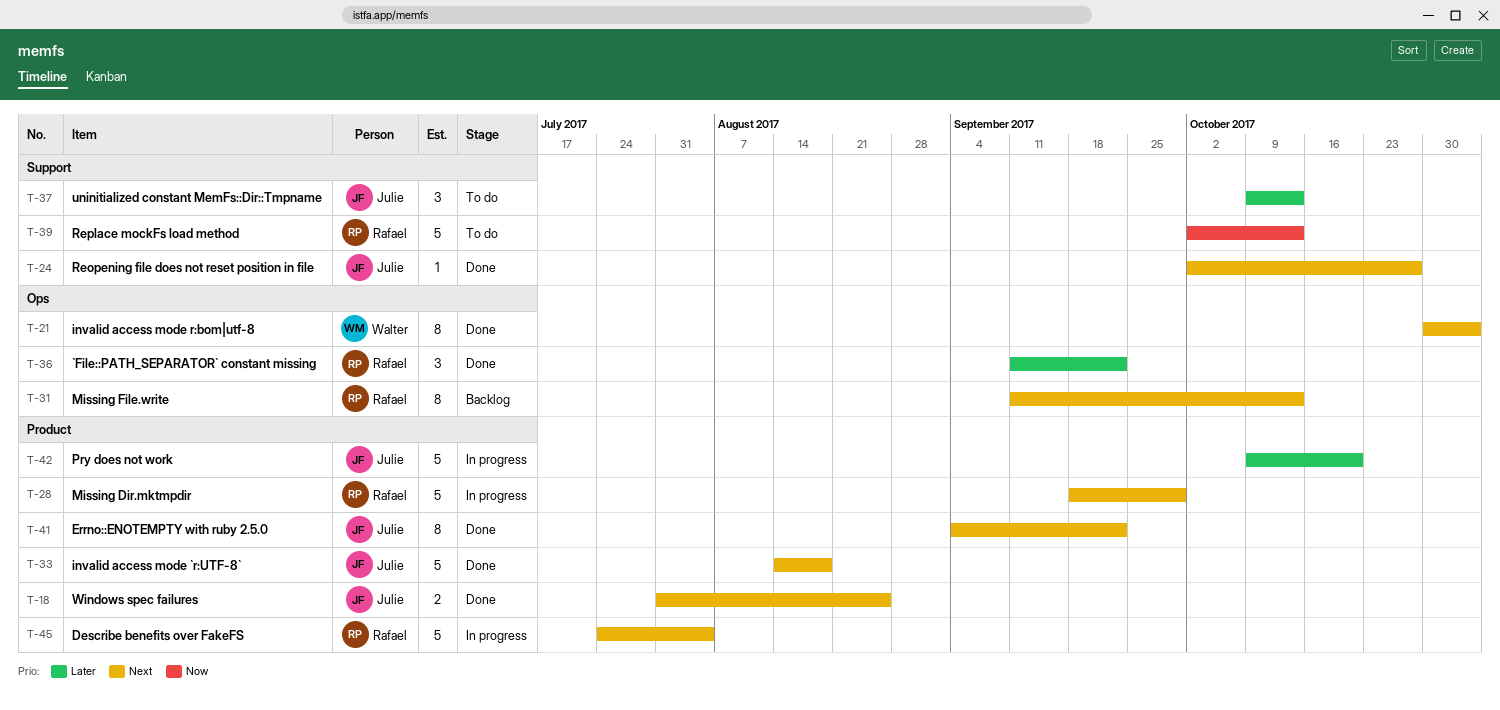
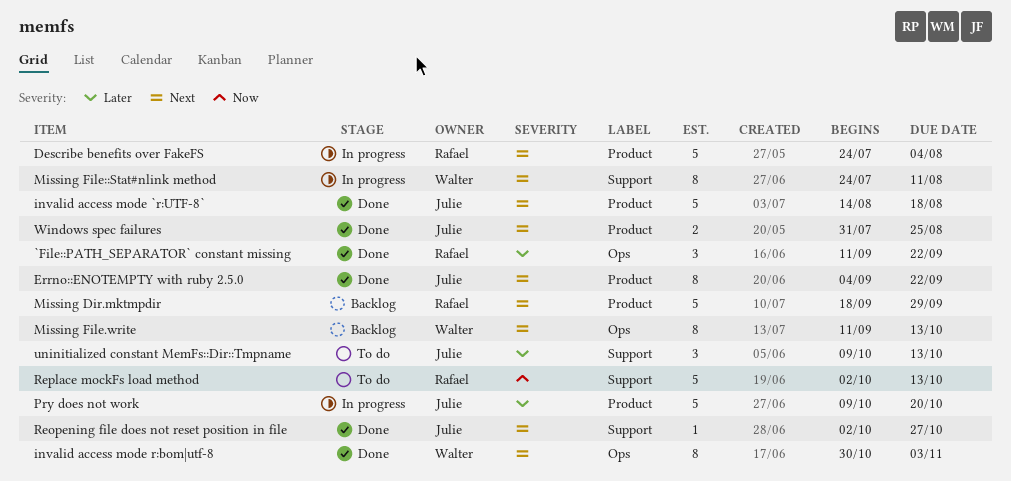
Missing Dir.mktmpdir, status: In progress -> Backlog
Missing File.write, owner: Rafael -> Walter
Missing File::Stat#nlink method: none -> present

